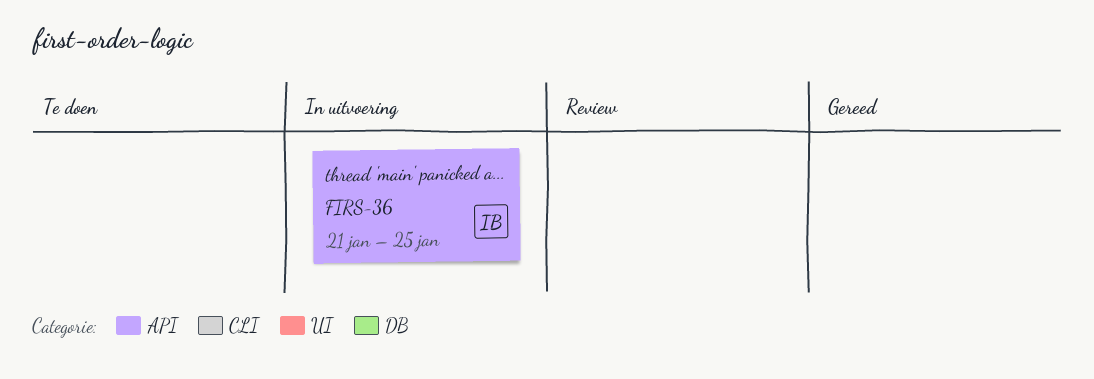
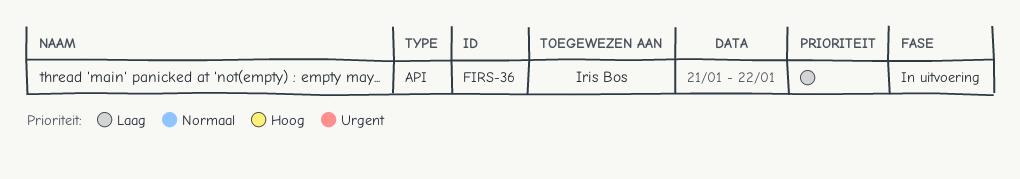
FIRS-36, due: Jan 25 -> Jan 22

